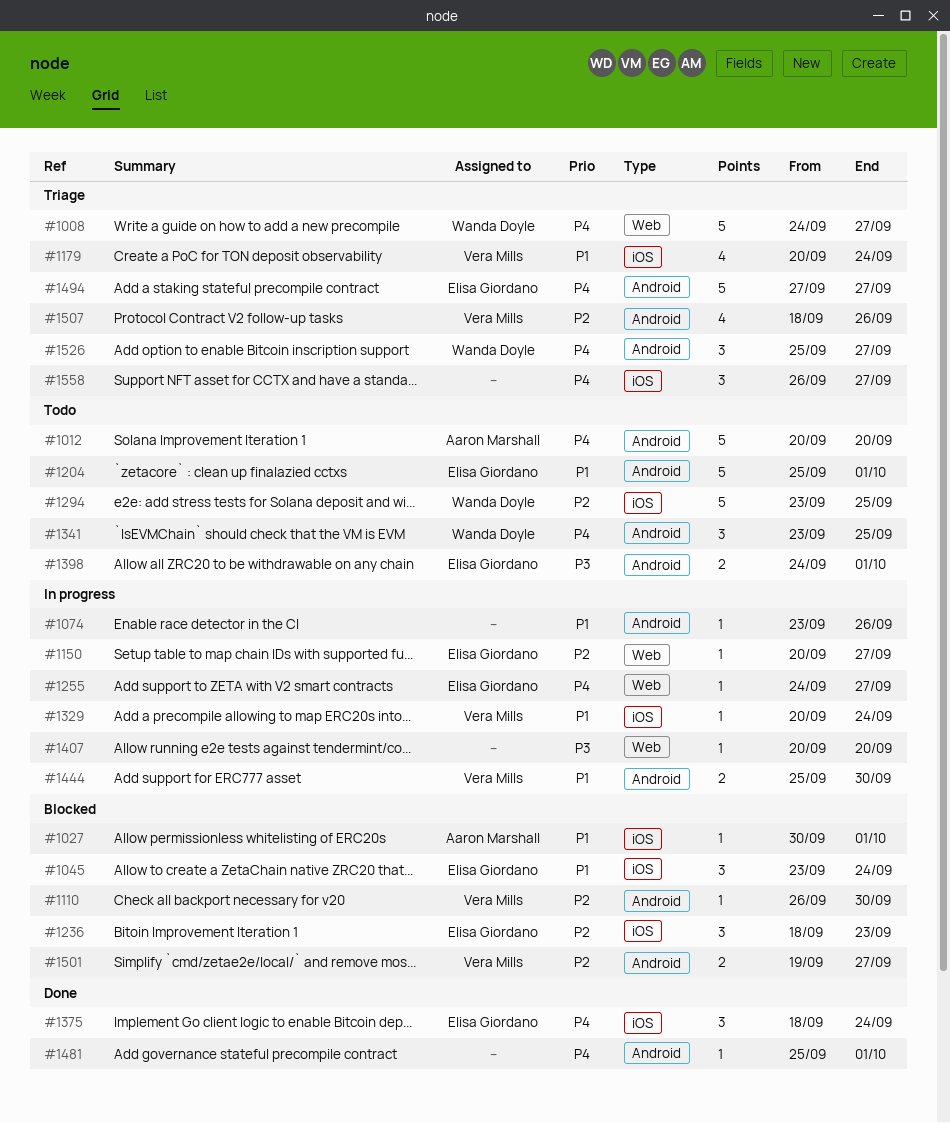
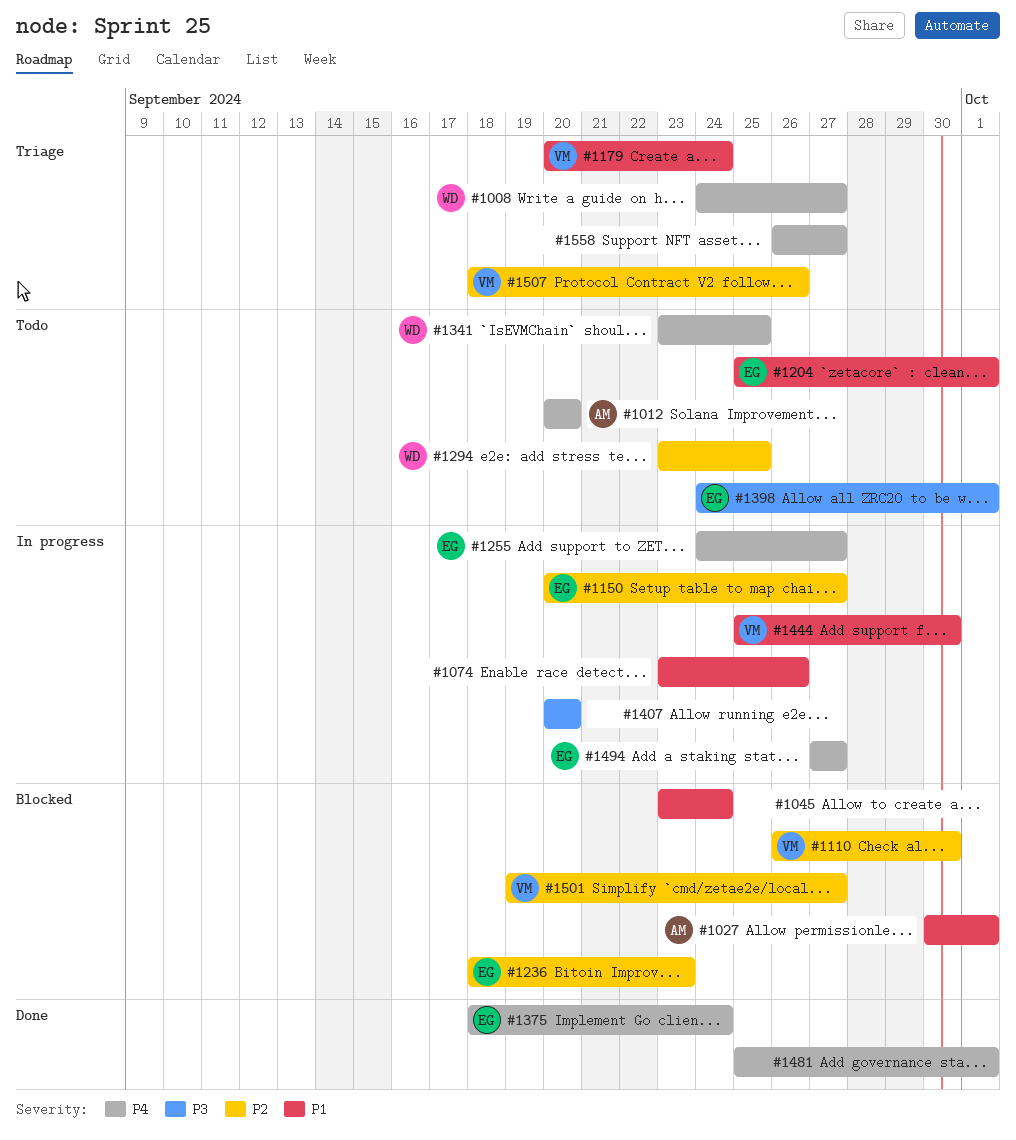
#1045, owner: Elisa Giordano -> none
#1329: present -> none
#1494, status: Triage -> In progress
#1526: present -> none

